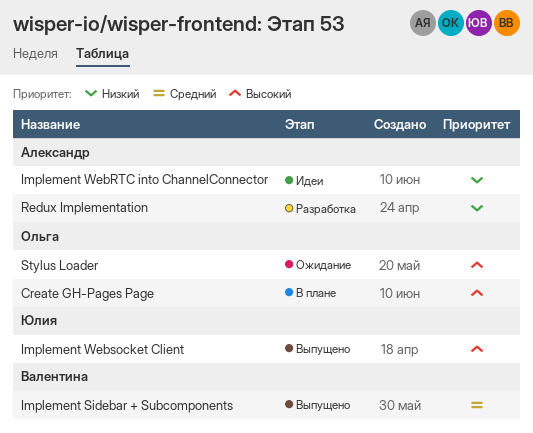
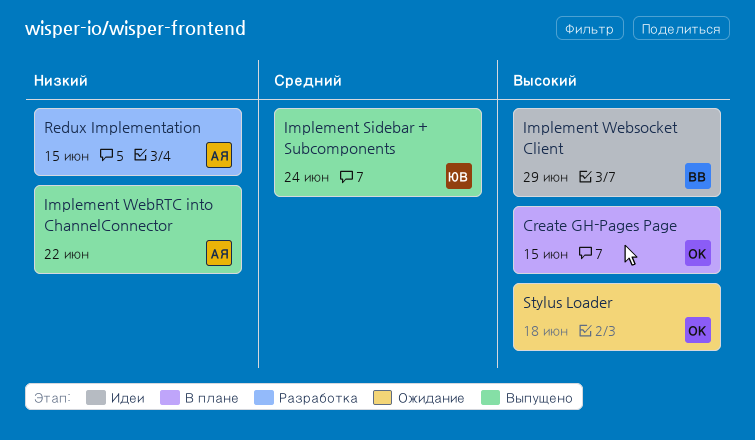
Implement Sidebar + Subcomponents, owner: Валентина -> Юлия
Implement WebRTC into ChannelConnector, status: Идеи -> Выпущено
Implement Websocket Client, status: Выпущено -> Идеи
Implement Websocket Client, owner: Юлия -> Валентина

